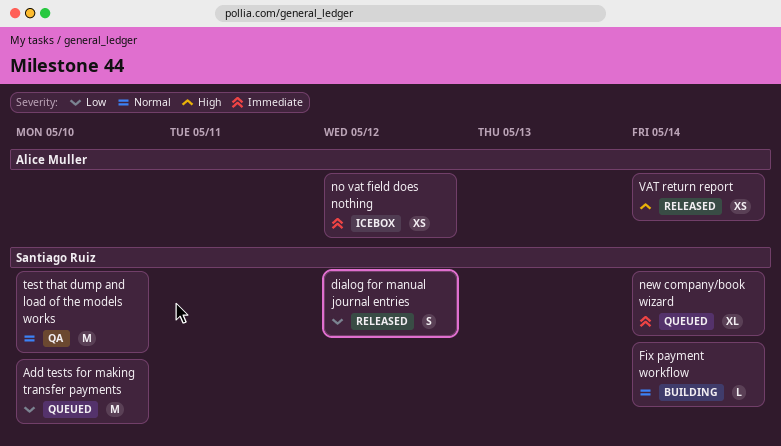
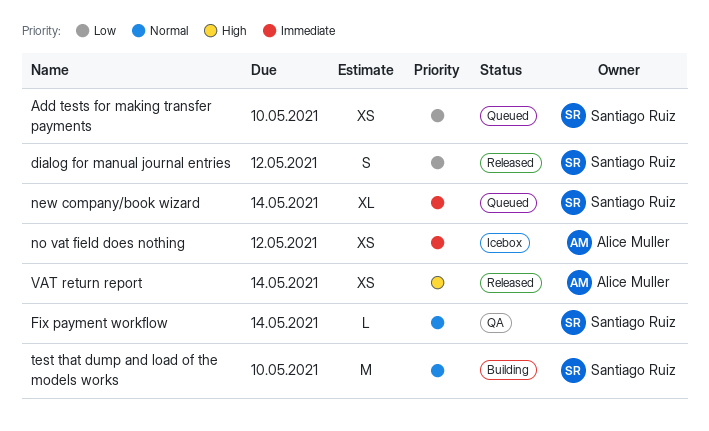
Add tests for making transfer payments, estimate: M -> XS
Fix payment workflow, status: Building -> QA
test that dump and load of the models works, status: QA -> Building

